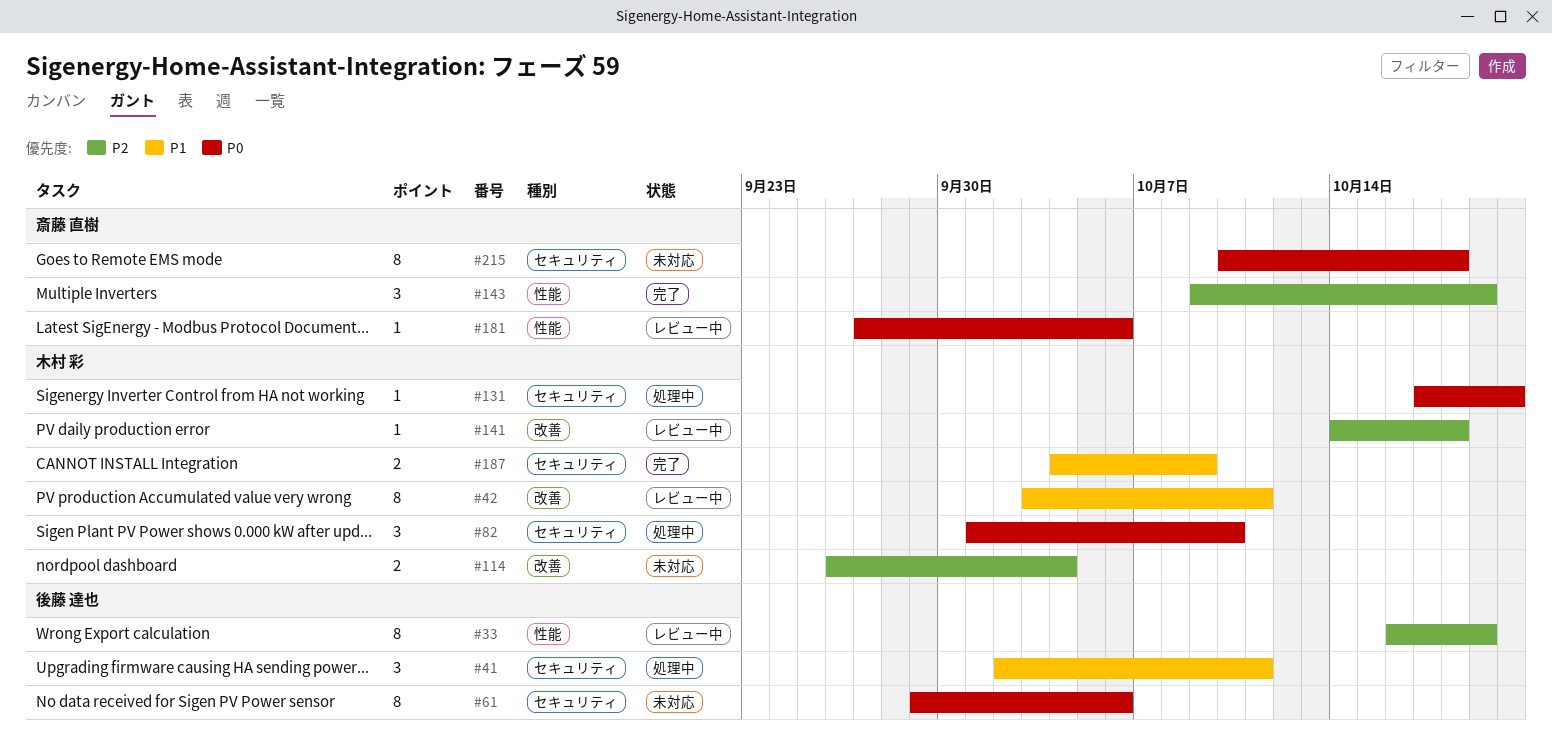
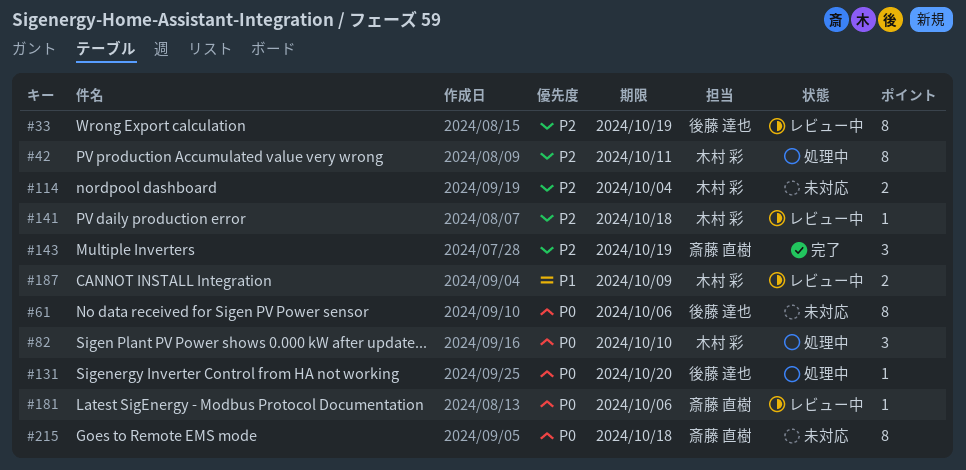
#41: present -> none
#42, status: レビュー中 -> 処理中
#42, priority: P1 -> P2
#131, owner: 木村 彩 -> 後藤 達也
#187, status: 完了 -> レビュー中

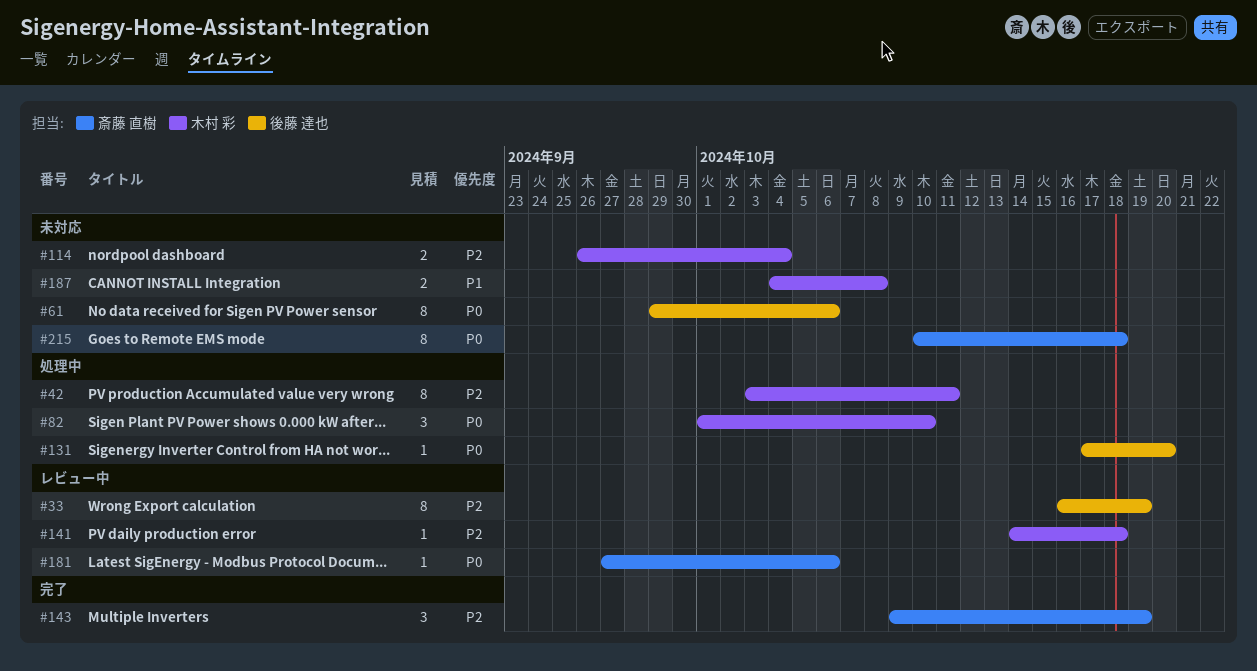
#187, status: レビュー中 -> 未対応
#187, due: Oct 9 -> Oct 8

